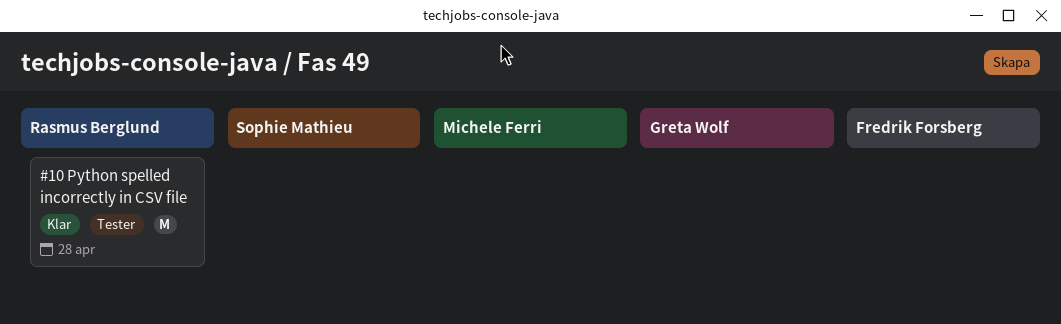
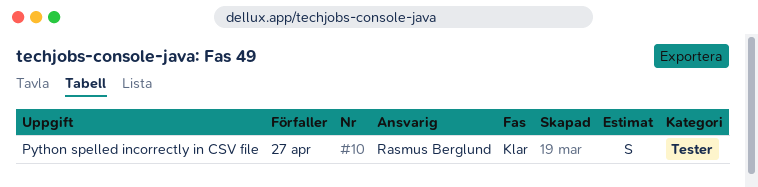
#10, estimate: M -> S
#10, due: Apr 28 -> Apr 27

